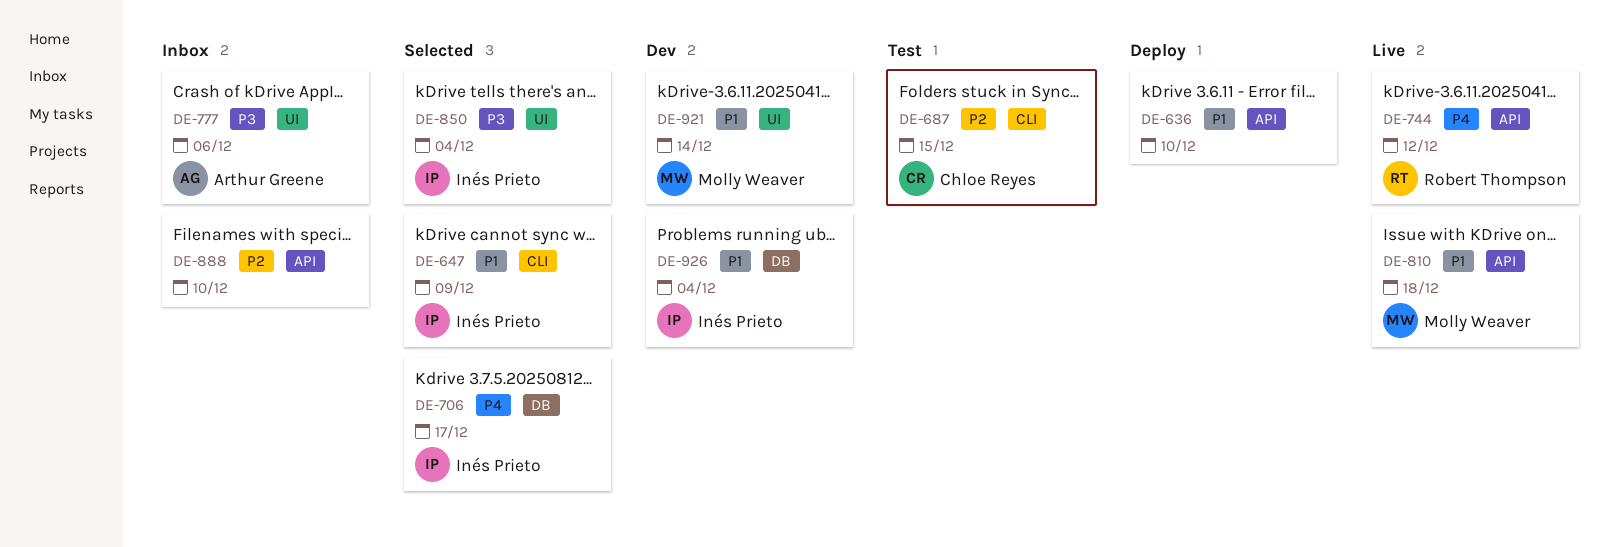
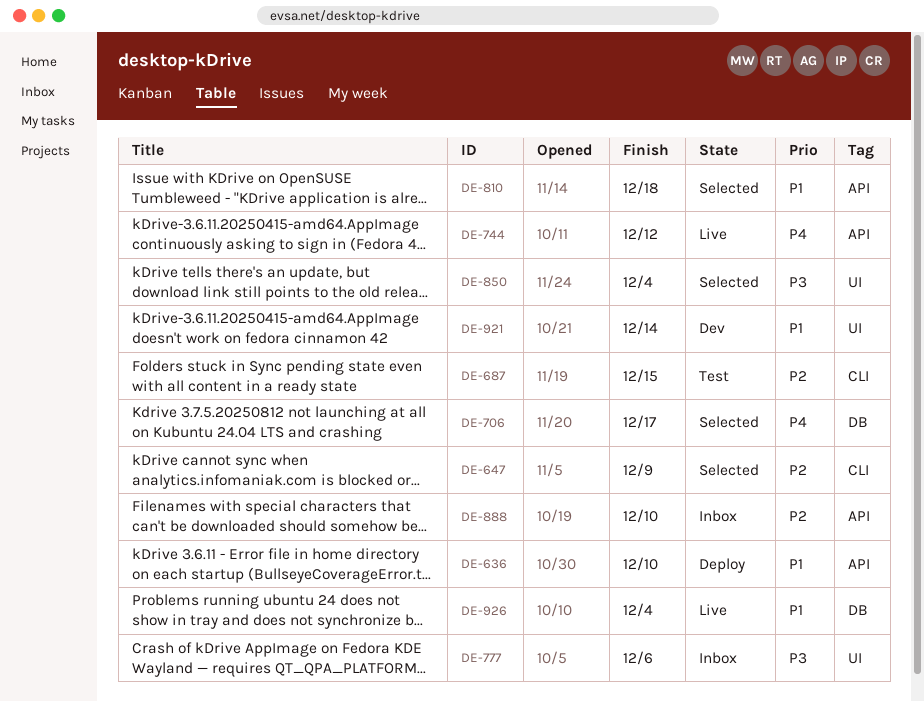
DE-647, priority: P1 -> P2
DE-810, status: Live -> Selected
DE-926, status: Dev -> Live

